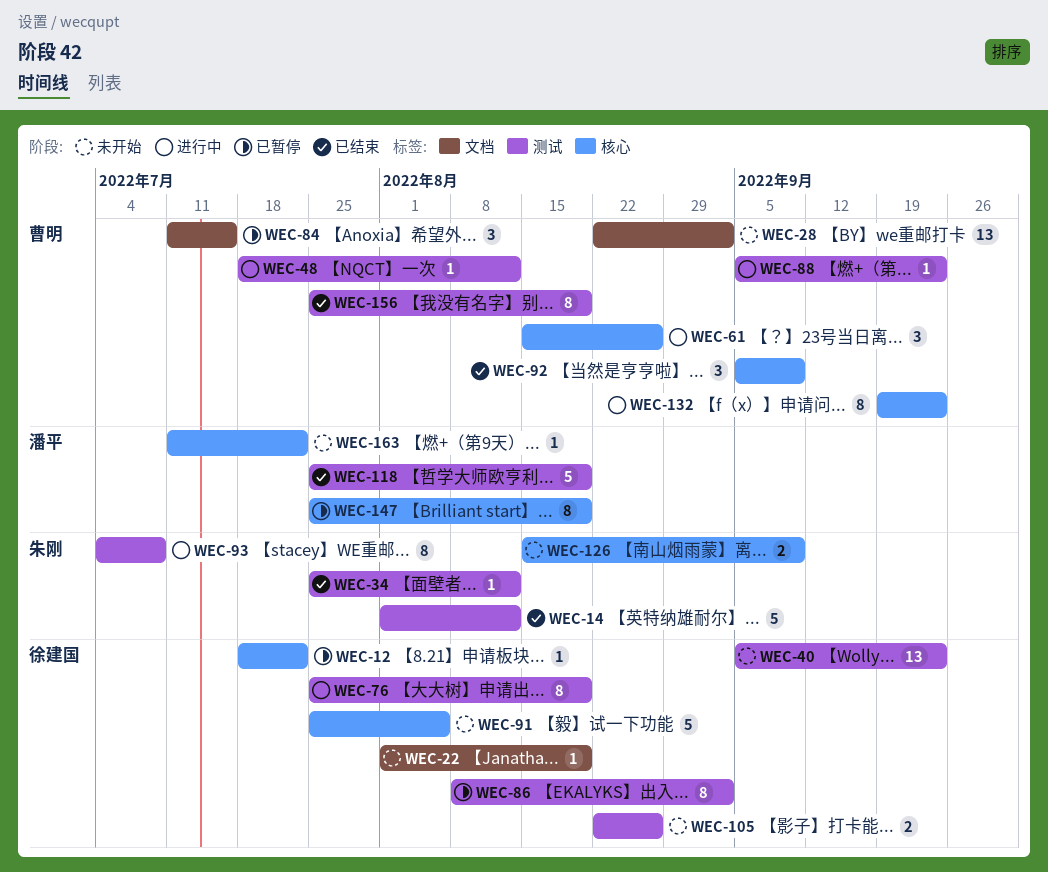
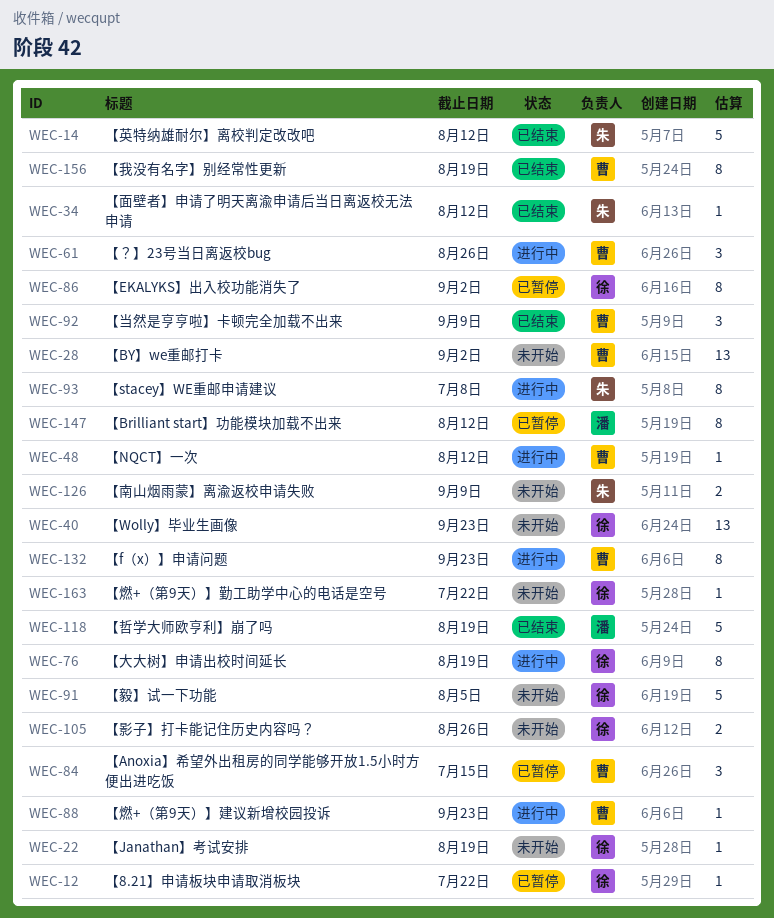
WEC-147, due: Aug 19 -> Aug 12
WEC-163, owner: 潘平 -> 徐建国

